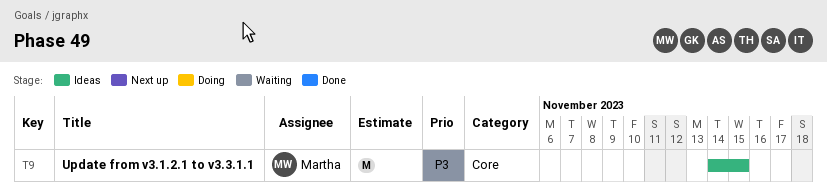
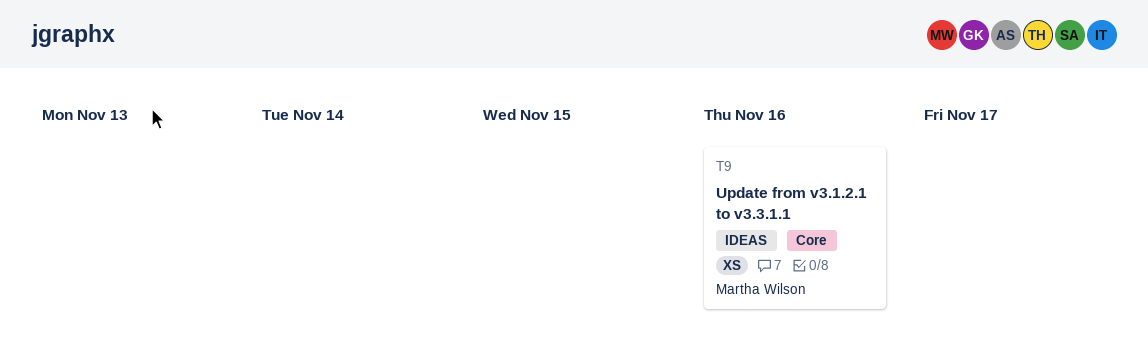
T9, estimate: M -> XS
T9, due: Nov 15 -> Nov 16

